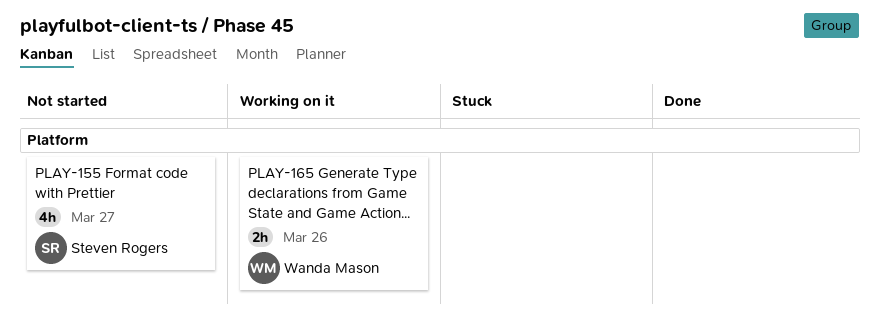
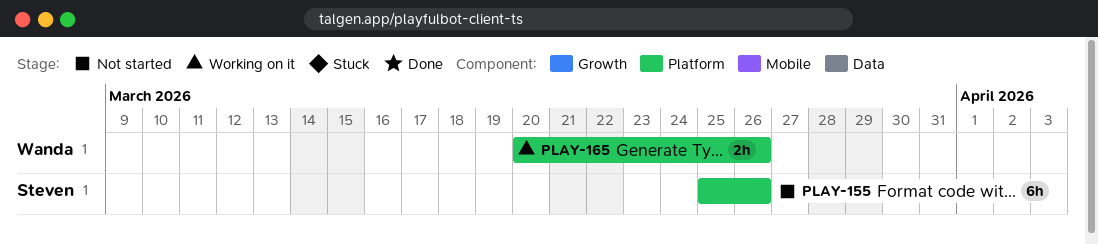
PLAY-155, estimate: 4h -> 6h
PLAY-155, due: Mar 27 -> Mar 26

